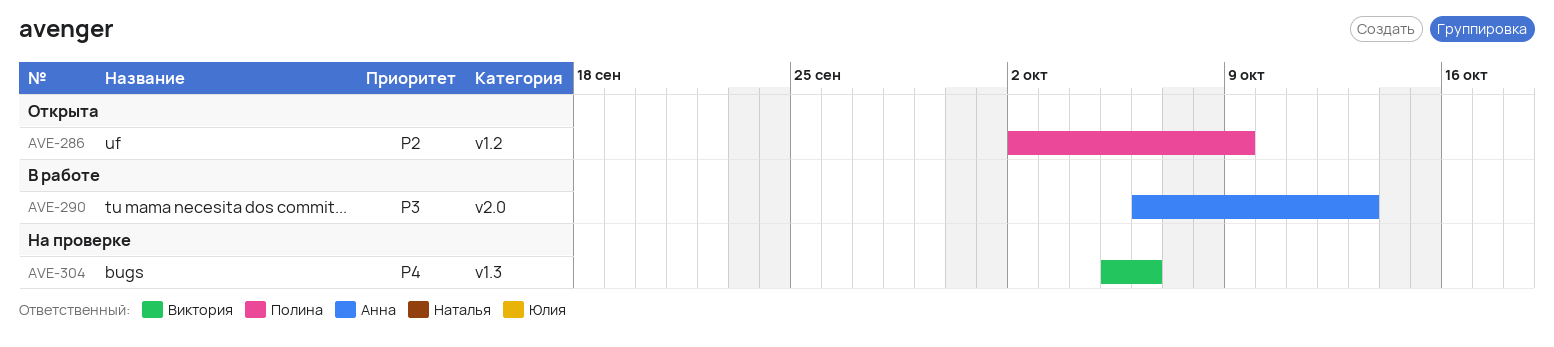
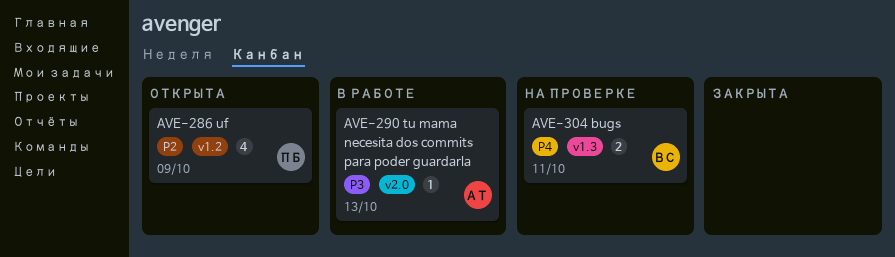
AVE-304, due: Oct 6 -> Oct 11

